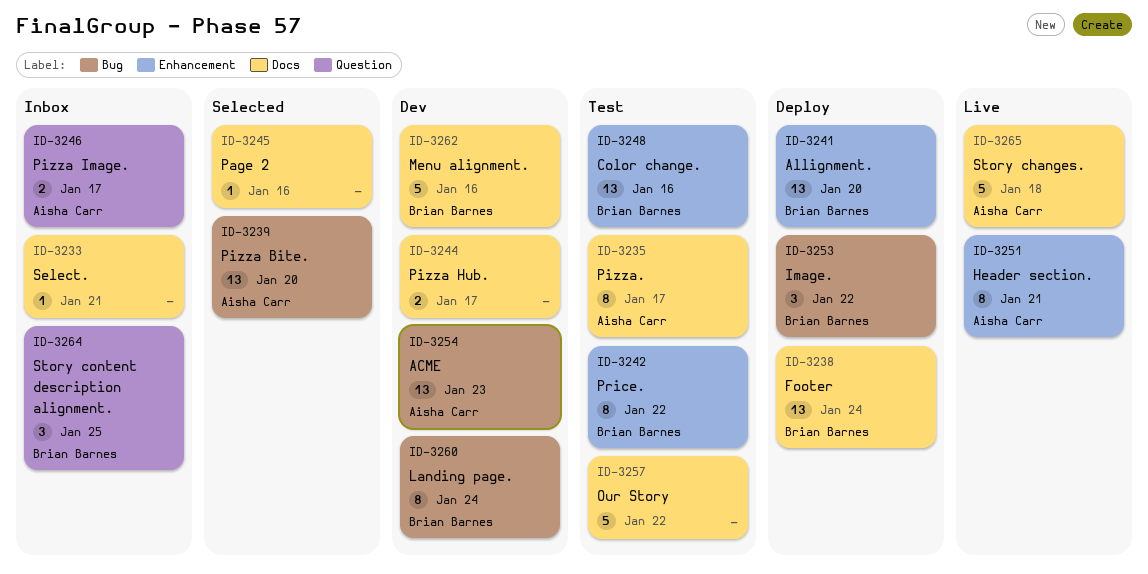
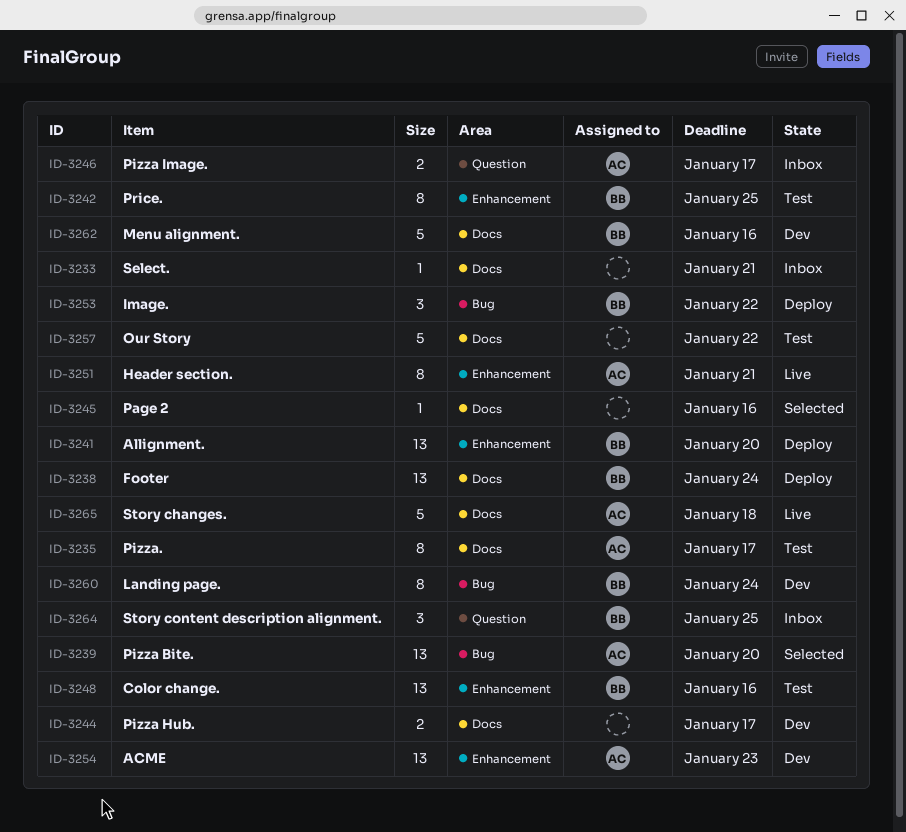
ID-3242, due: Jan 22 -> Jan 25
ID-3254, label: Bug -> Enhancement

